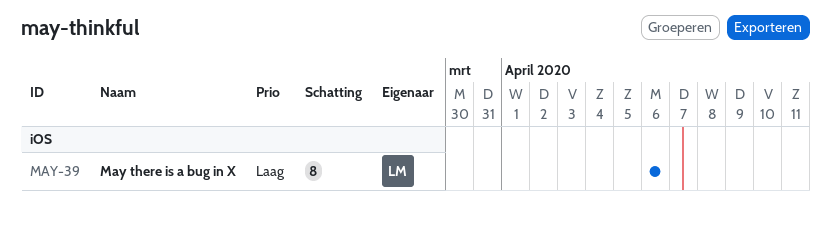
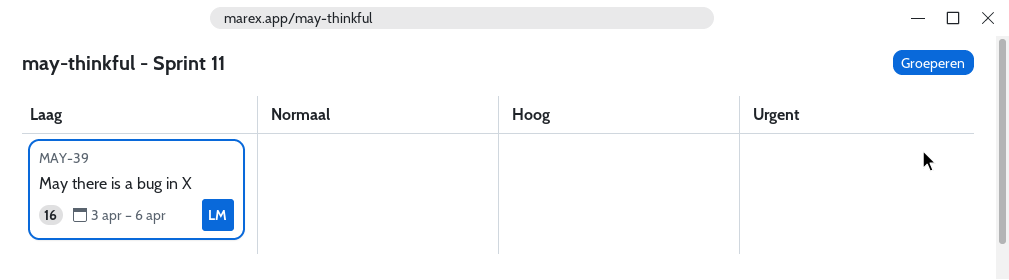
MAY-39, estimate: 8 -> 16
MAY-39, start: Apr 6 -> Apr 3

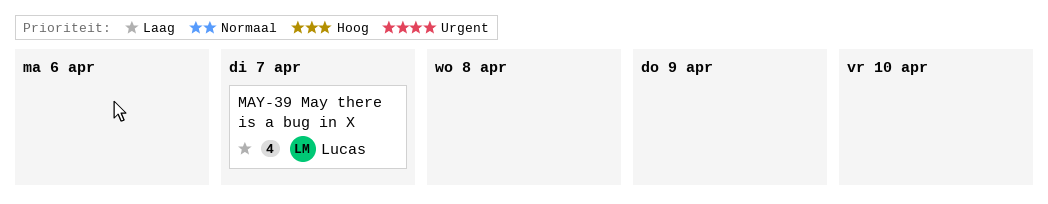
MAY-39, estimate: 16 -> 4
MAY-39, due: Apr 6 -> Apr 7

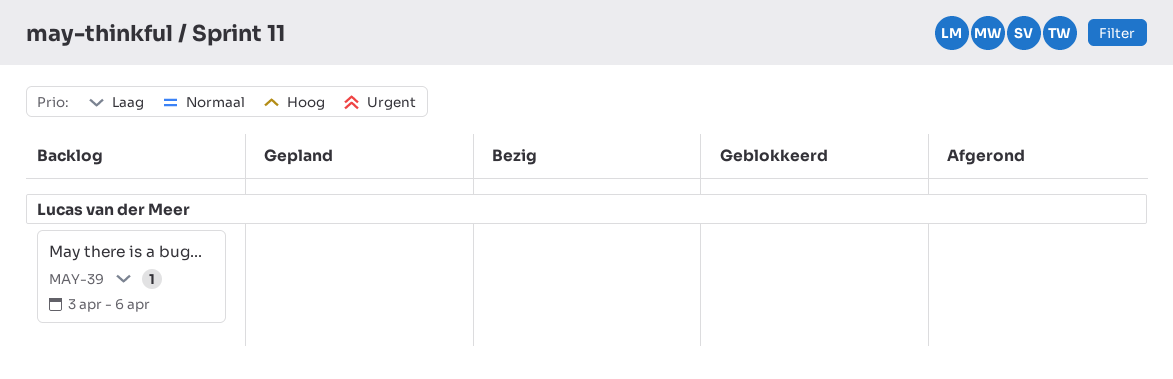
MAY-39, estimate: 4 -> 1
MAY-39, due: Apr 7 -> Apr 6

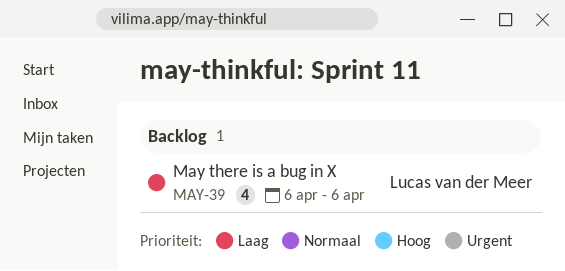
MAY-39, estimate: 1 -> 4
MAY-39, start: Apr 3 -> Apr 6

